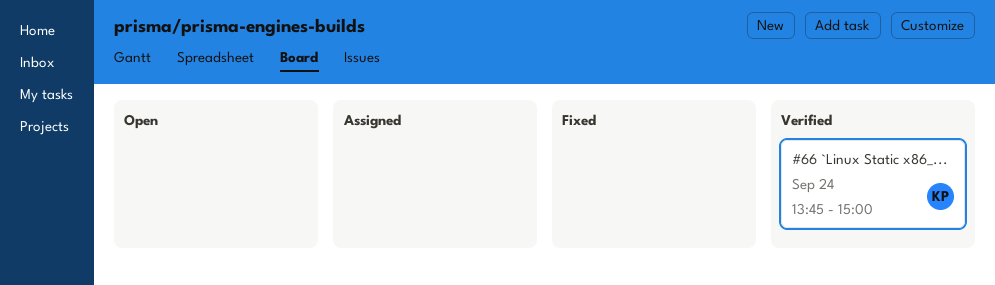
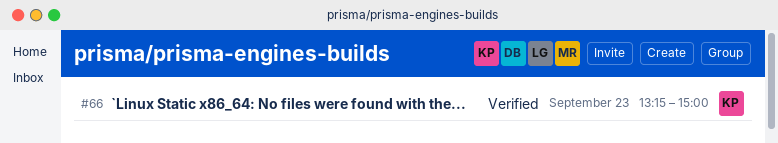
#66, day: Sep 24 -> Sep 23
#66, begins: 13:45 -> 13:15

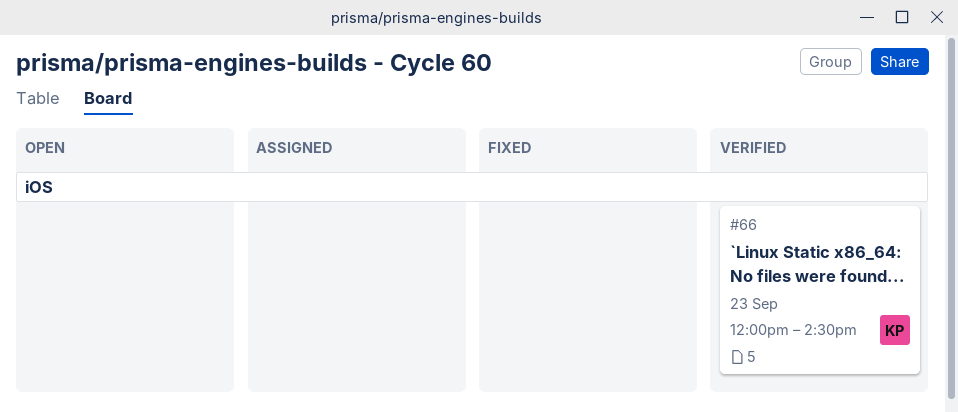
#66, begins: 13:15 -> 12:00
#66, ends: 15:00 -> 14:30

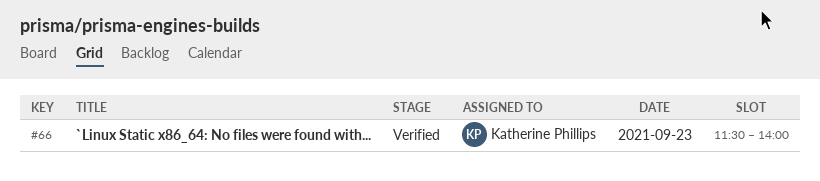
#66, begins: 12:00 -> 11:30
#66, ends: 14:30 -> 14:00

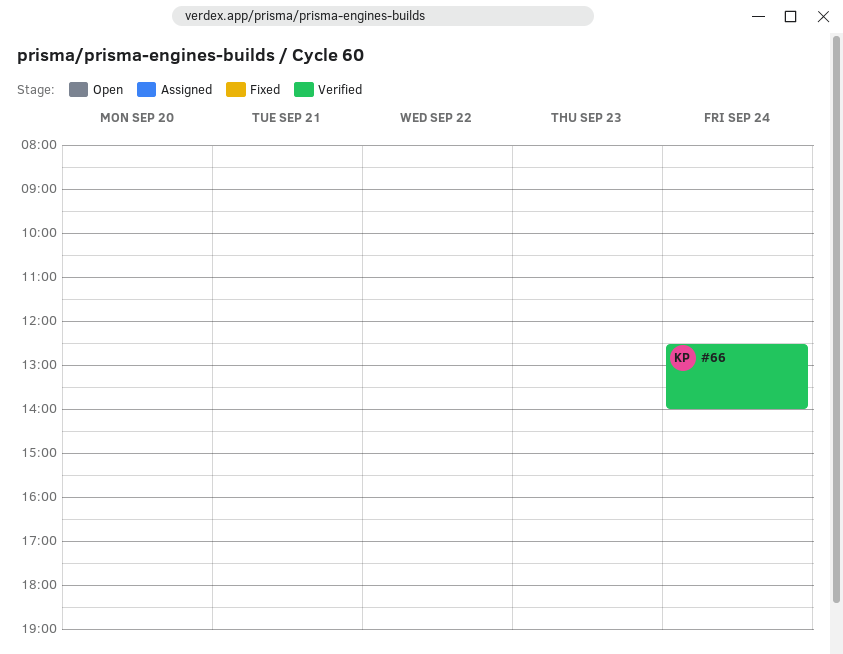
#66, day: Sep 23 -> Sep 24
#66, begins: 11:30 -> 12:30

